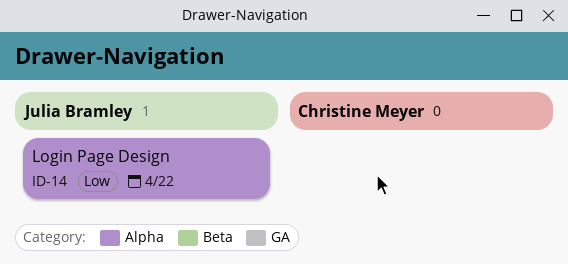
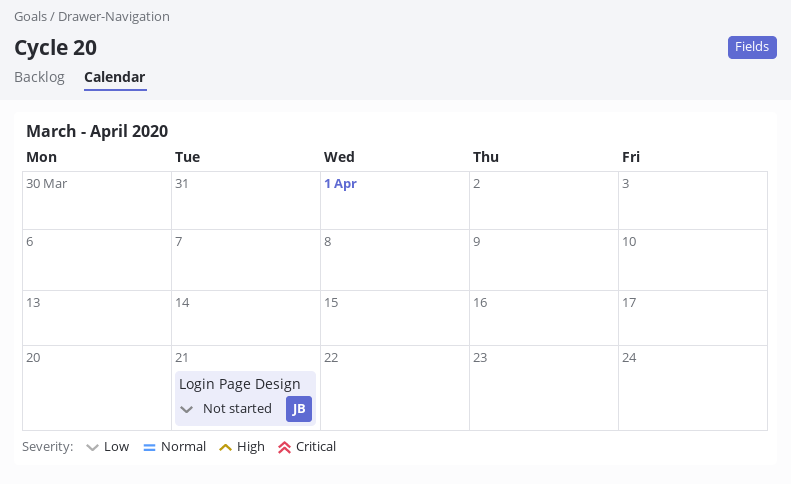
Login Page Design, due: Apr 22 -> Apr 21

